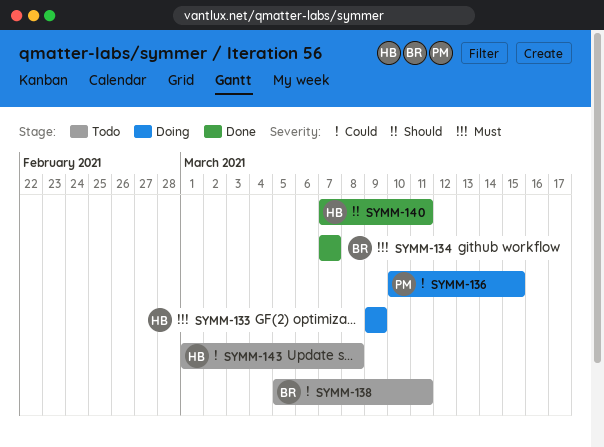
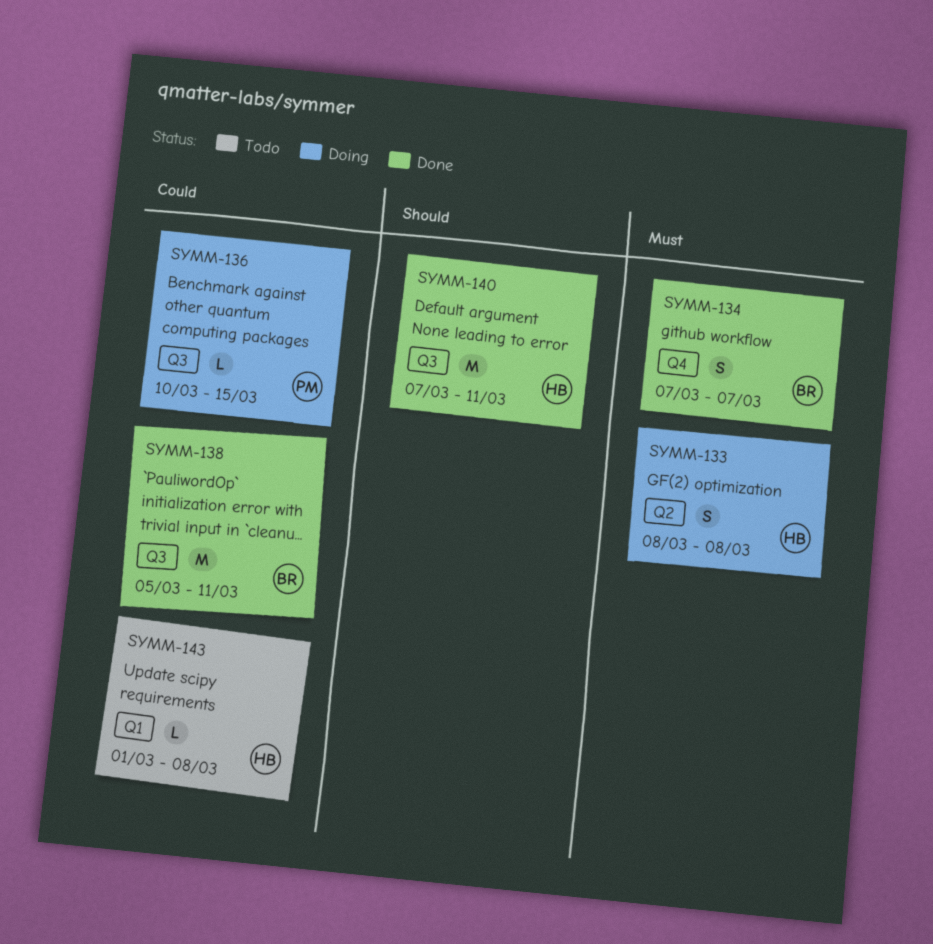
SYMM-133, start: Mar 9 -> Mar 8
SYMM-133, due: Mar 9 -> Mar 8
SYMM-138, status: Todo -> Done

